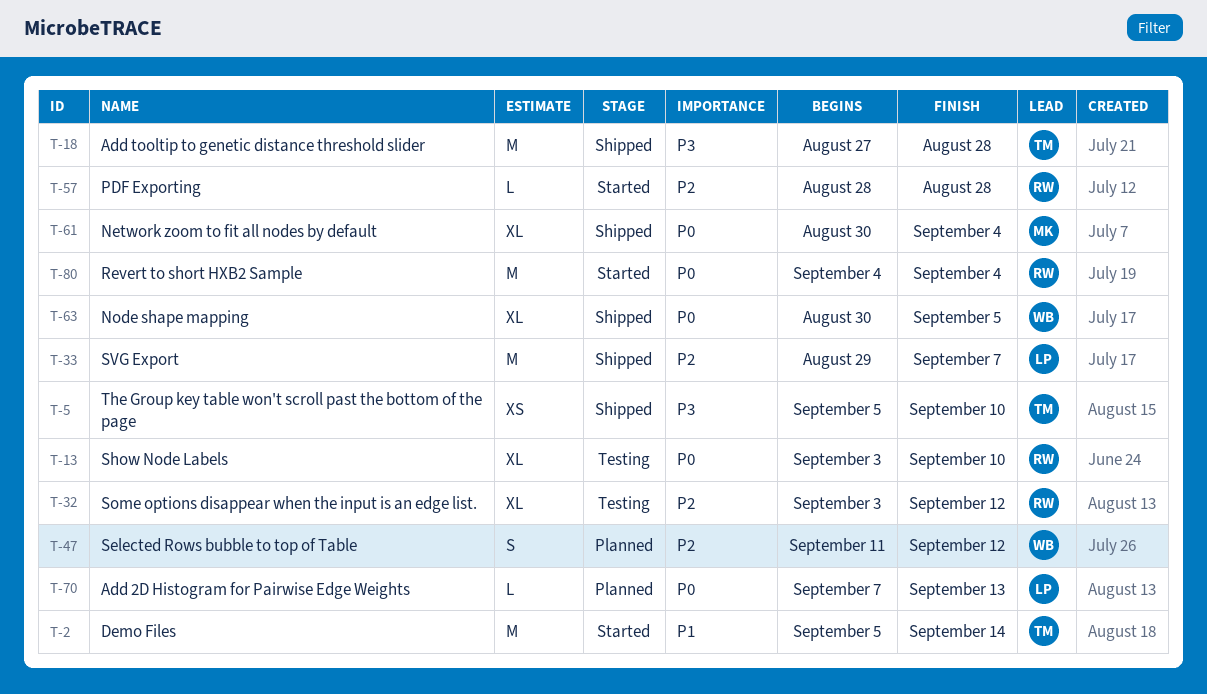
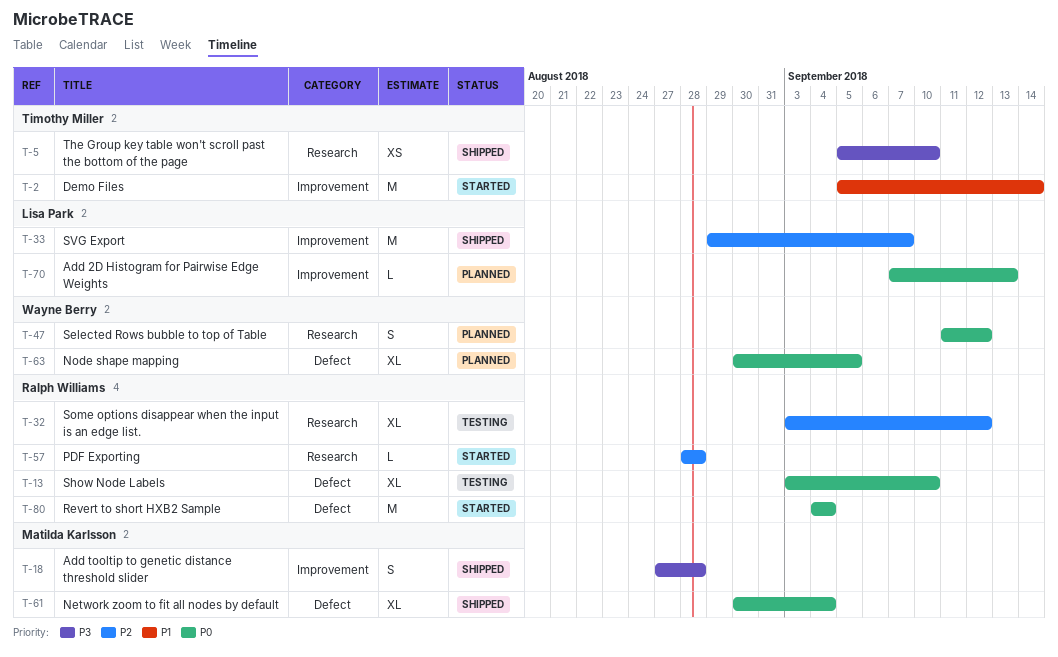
T-18, owner: Timothy Miller -> Matilda Karlsson
T-18, estimate: M -> S
T-47, priority: P2 -> P0
T-63, status: Shipped -> Planned

